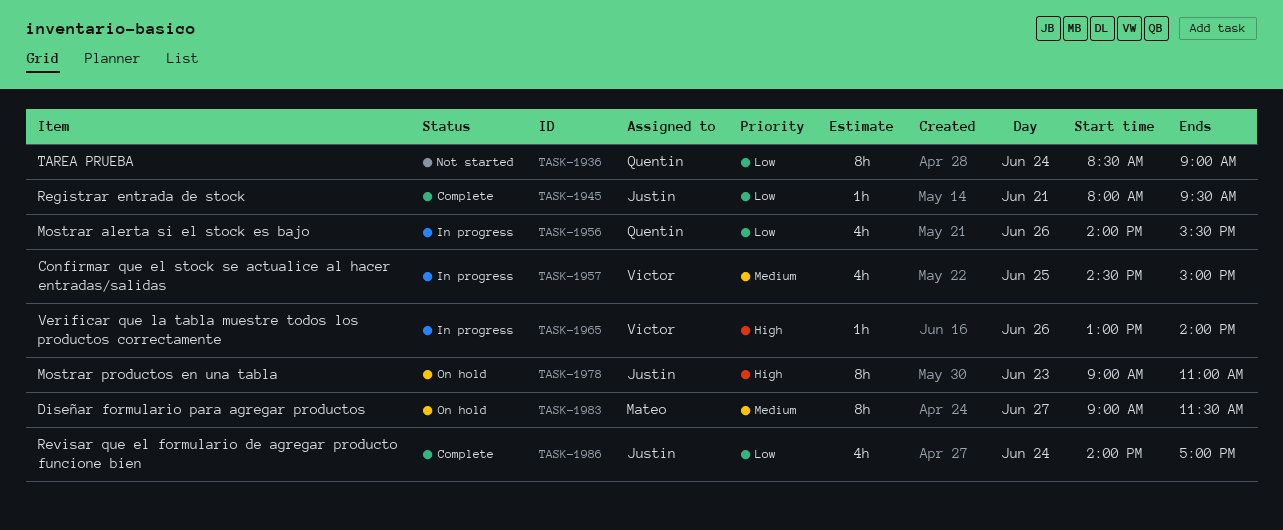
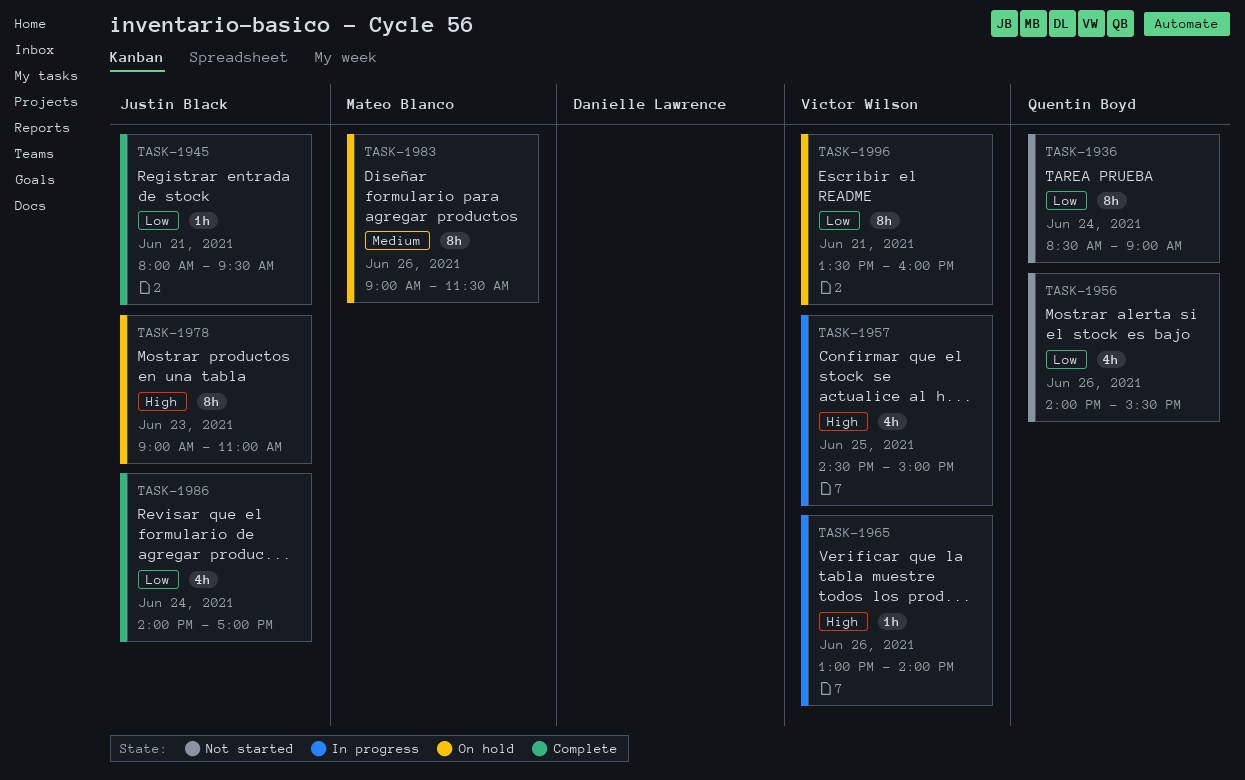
TASK-1956, status: In progress -> Not started
TASK-1957, priority: Medium -> High
TASK-1983, day: Jun 27 -> Jun 26
TASK-1996: none -> present

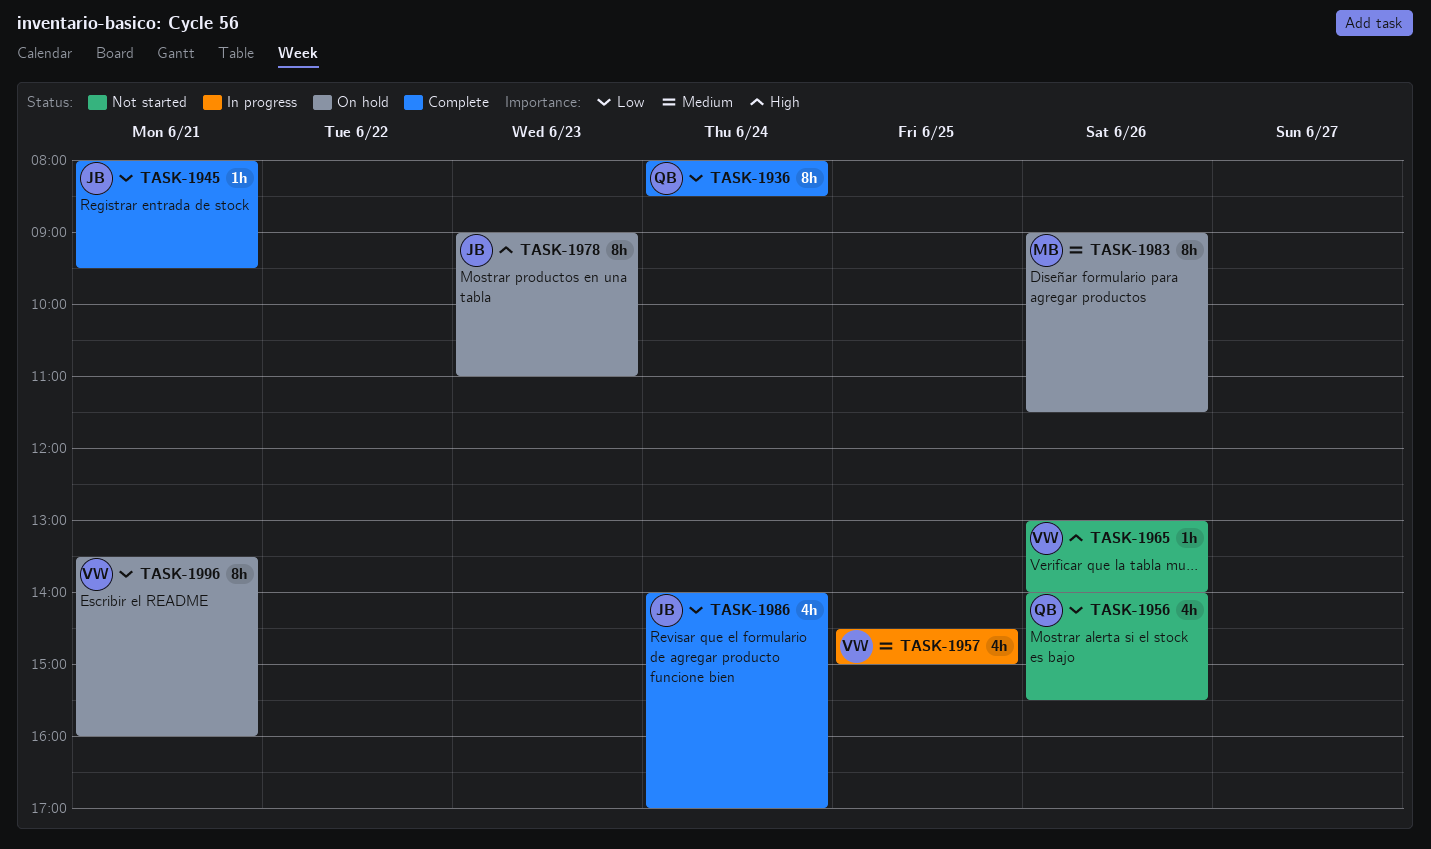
TASK-1936, status: Not started -> Complete
TASK-1936, begins: 08:30 -> 08:00
TASK-1936, ends: 09:00 -> 08:30
TASK-1957, priority: High -> Medium
TASK-1965, status: In progress -> Not started

